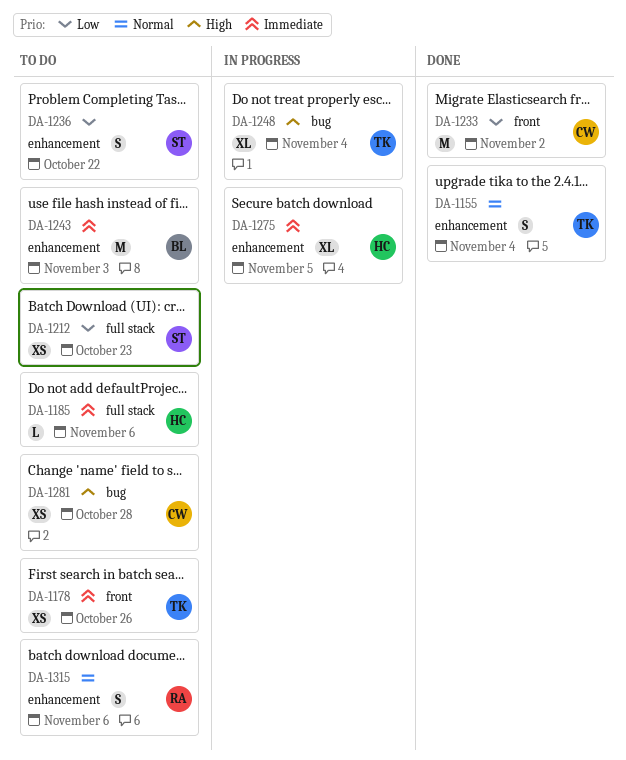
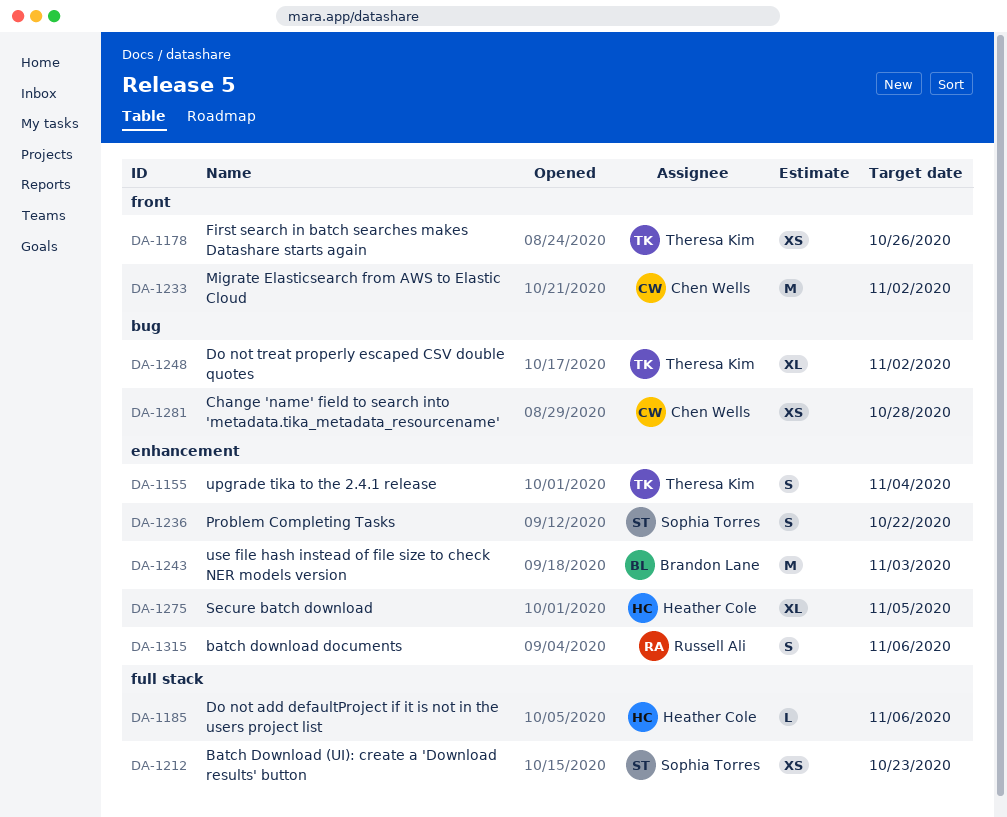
DA-1248, due: Nov 4 -> Nov 2

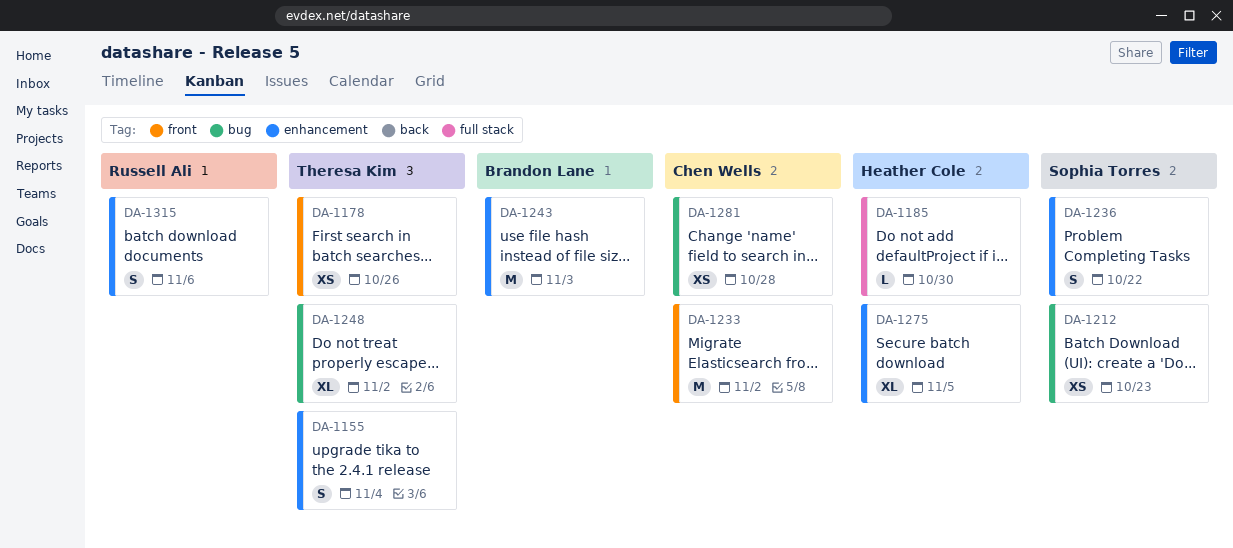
DA-1185, due: Nov 6 -> Oct 30
DA-1212, label: full stack -> bug

